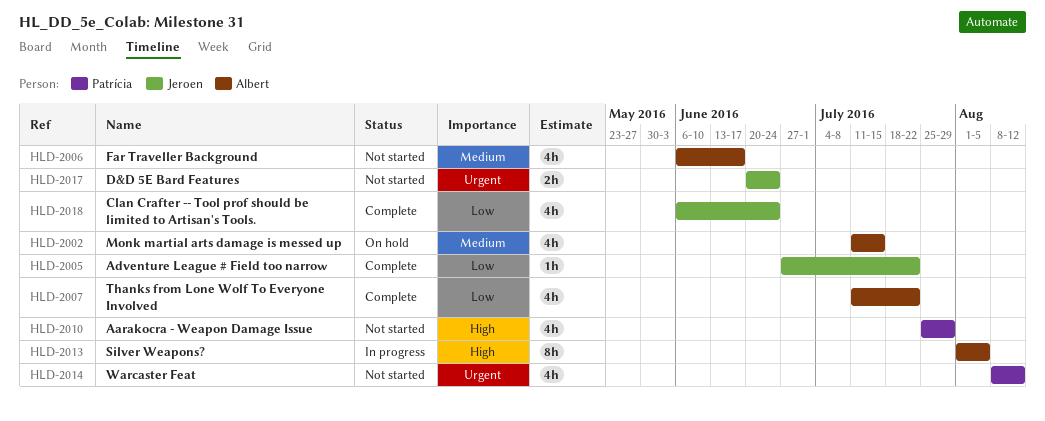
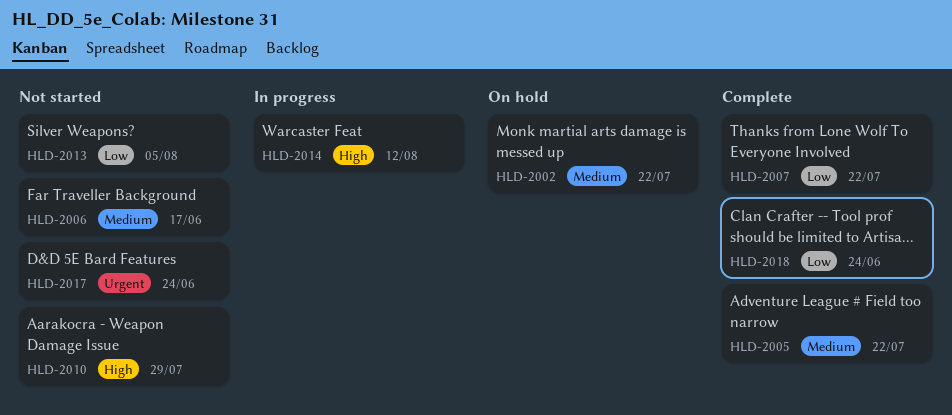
HLD-2002, due: Jul 15 -> Jul 22
HLD-2005, priority: Low -> Medium
HLD-2013, status: In progress -> Not started
HLD-2013, priority: High -> Low
HLD-2014, status: Not started -> In progress
HLD-2014, priority: Urgent -> High

